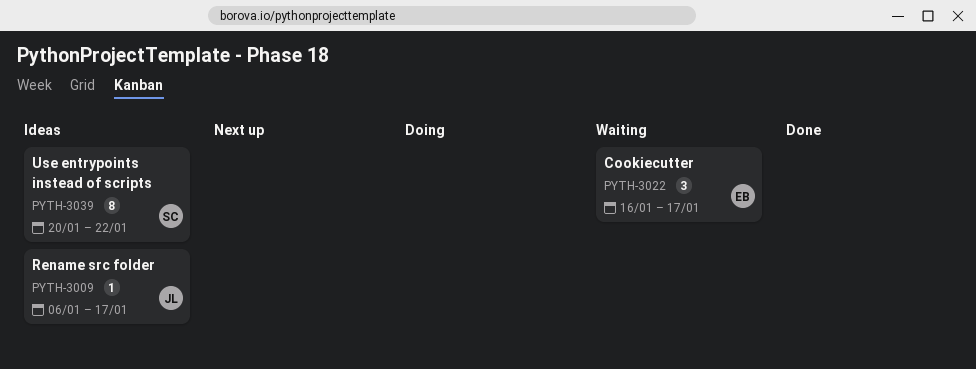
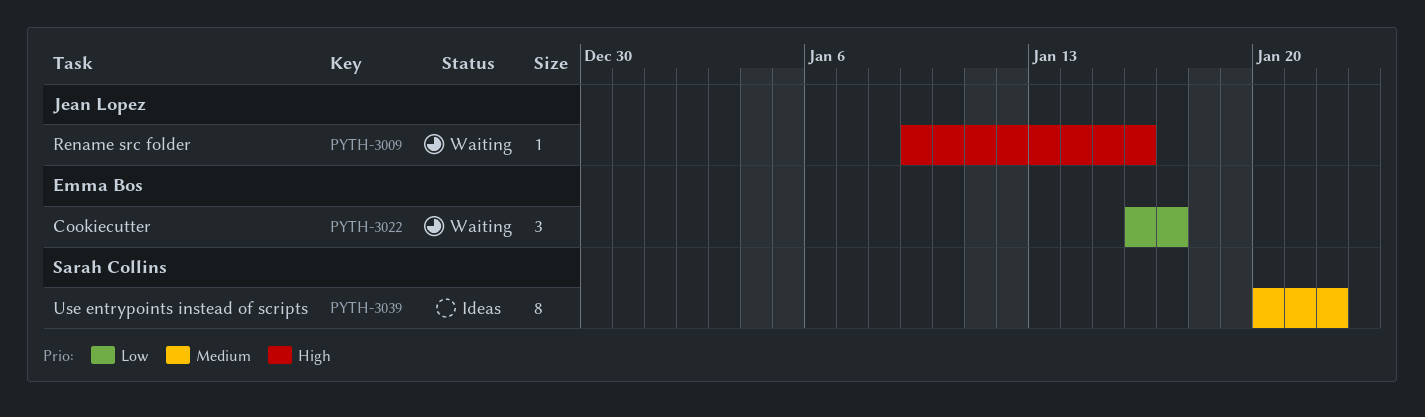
PYTH-3009, status: Ideas -> Waiting
PYTH-3009, start: Jan 6 -> Jan 9
PYTH-3009, due: Jan 17 -> Jan 16

